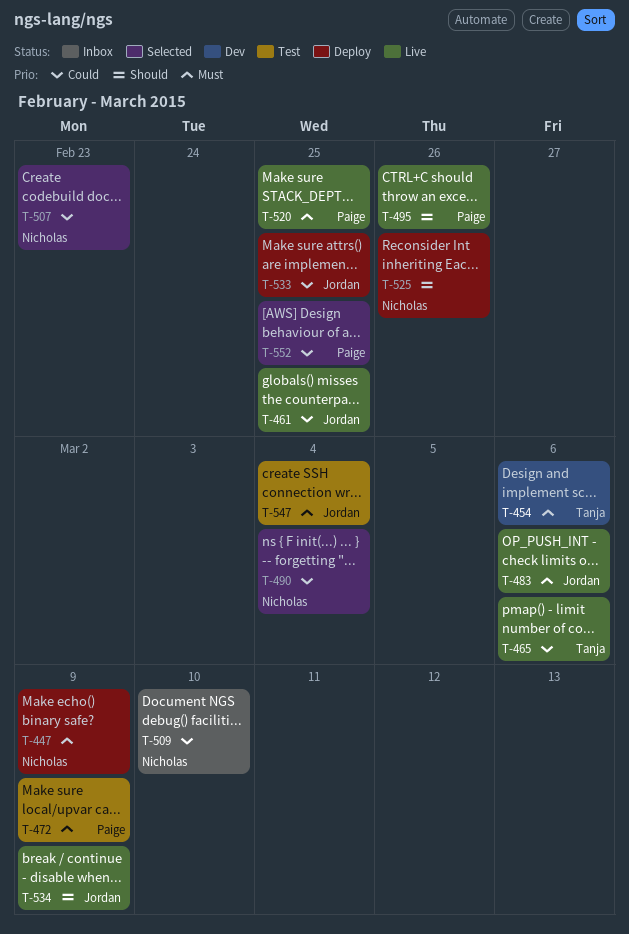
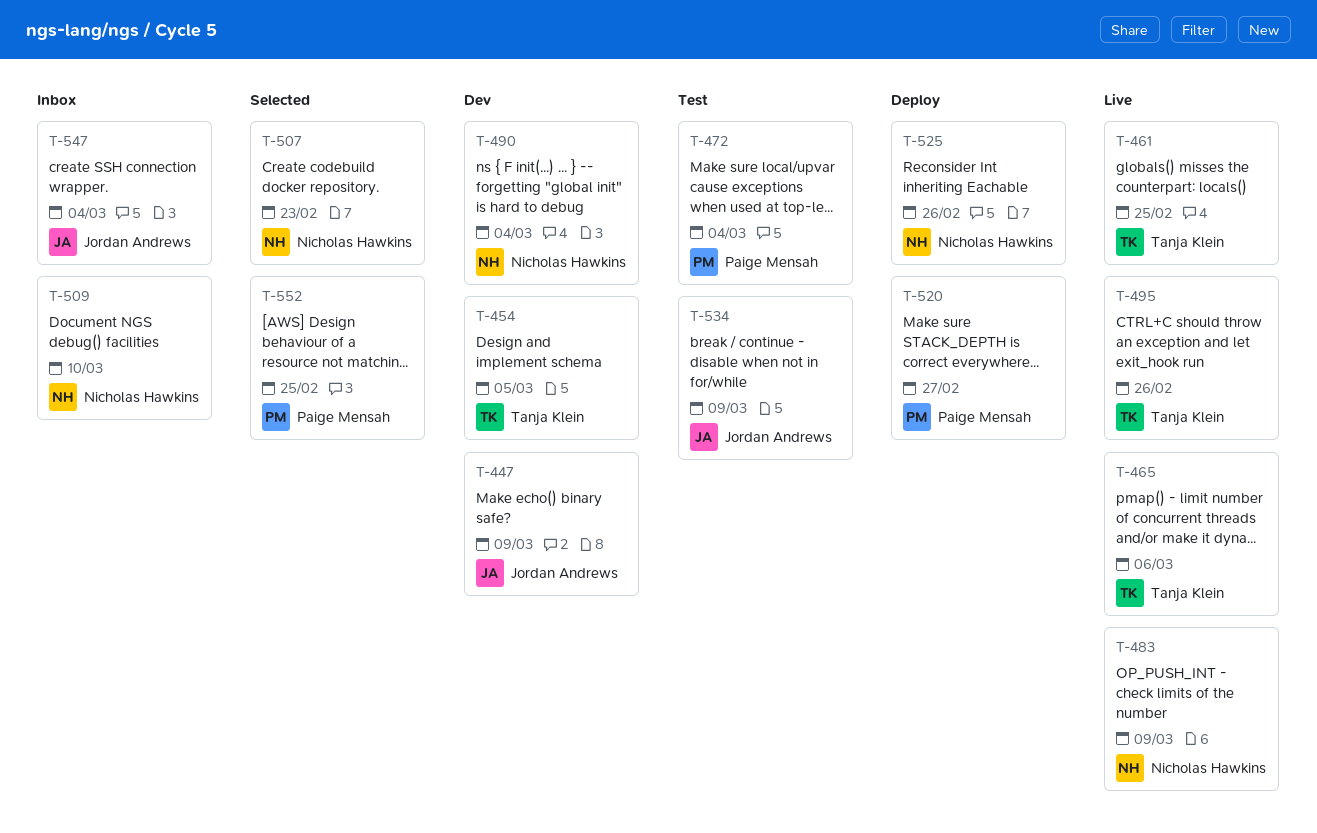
T-447, status: Deploy -> Dev
T-447, owner: Nicholas Hawkins -> Jordan Andrews
T-454, due: Mar 6 -> Mar 5
T-461, owner: Jordan Andrews -> Tanja Klein
T-472, due: Mar 9 -> Mar 4
T-483, owner: Jordan Andrews -> Nicholas Hawkins
T-483, due: Mar 6 -> Mar 9
T-490, status: Selected -> Dev
T-495, owner: Paige Mensah -> Tanja Klein
T-520, status: Live -> Deploy
T-520, due: Feb 25 -> Feb 27
T-533: present -> none
T-534, status: Live -> Test
T-547, status: Test -> Inbox

